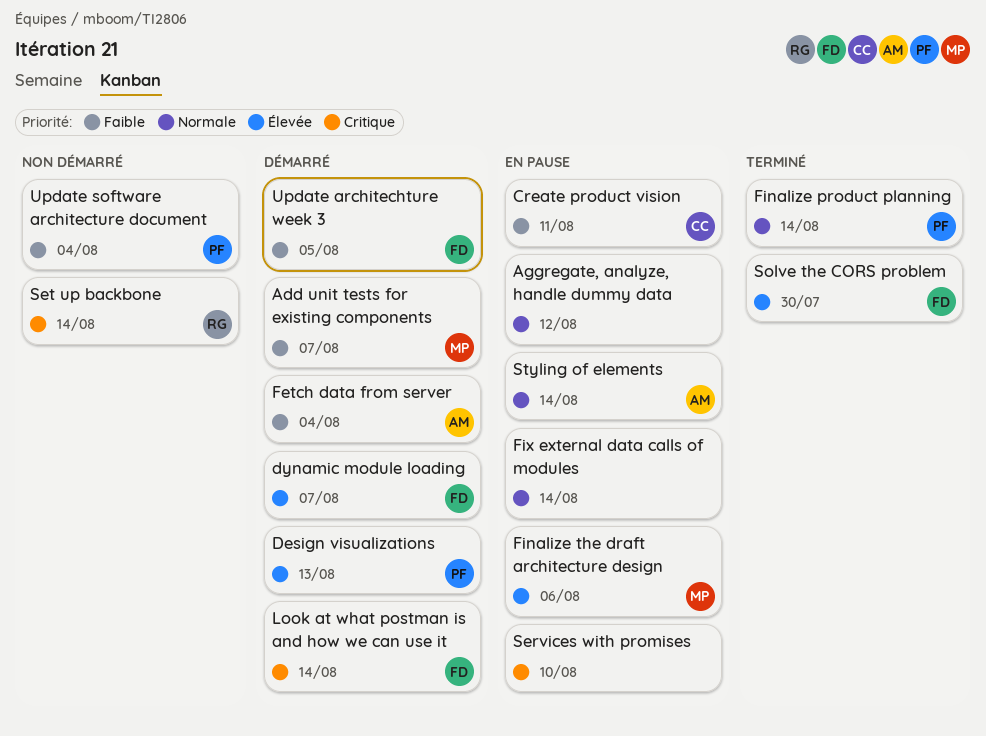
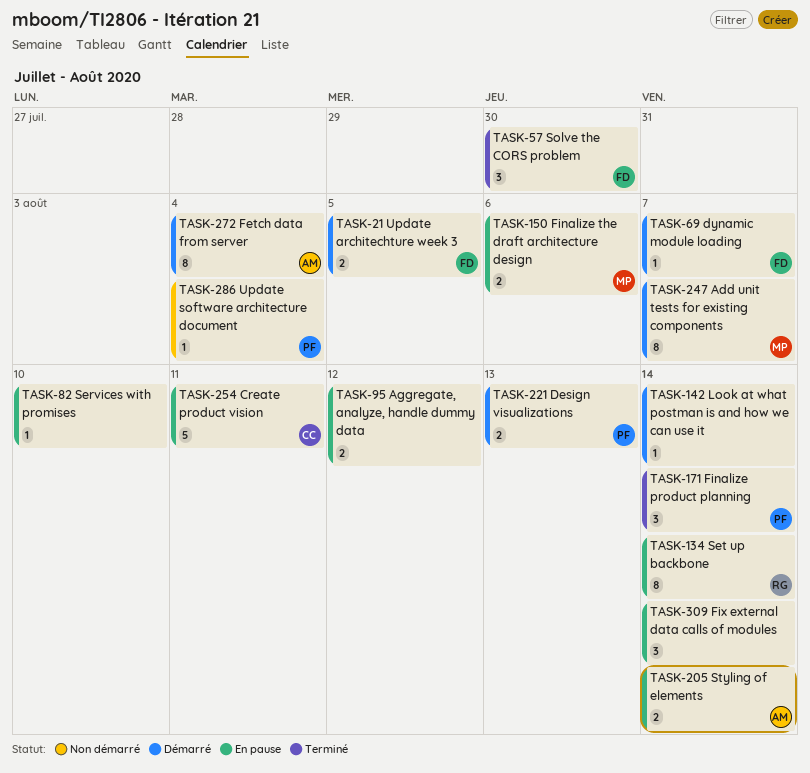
Look at what postman is and how we can use it, owner: FD -> none
Set up backbone, status: Non démarré -> En pause

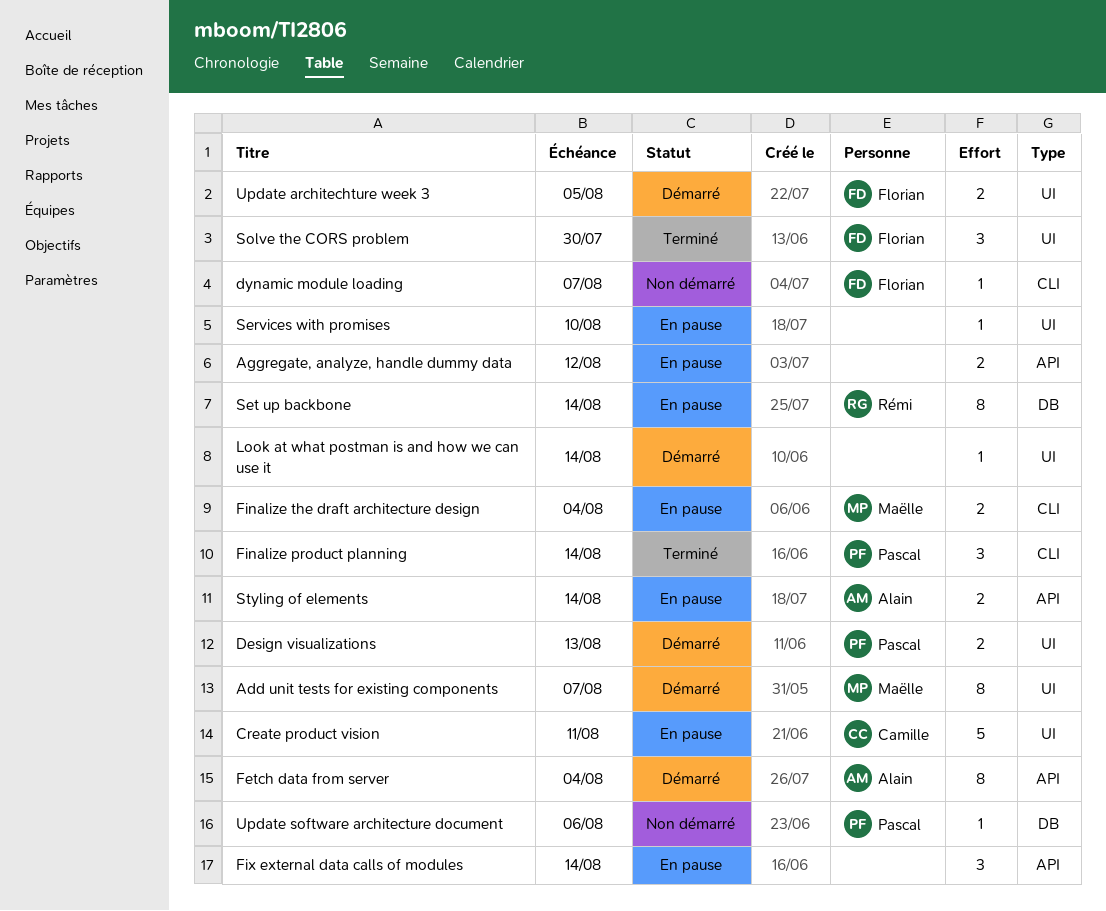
dynamic module loading, status: Démarré -> Non démarré
Finalize the draft architecture design, due: Aug 6 -> Aug 4
Update software architecture document, due: Aug 4 -> Aug 6

